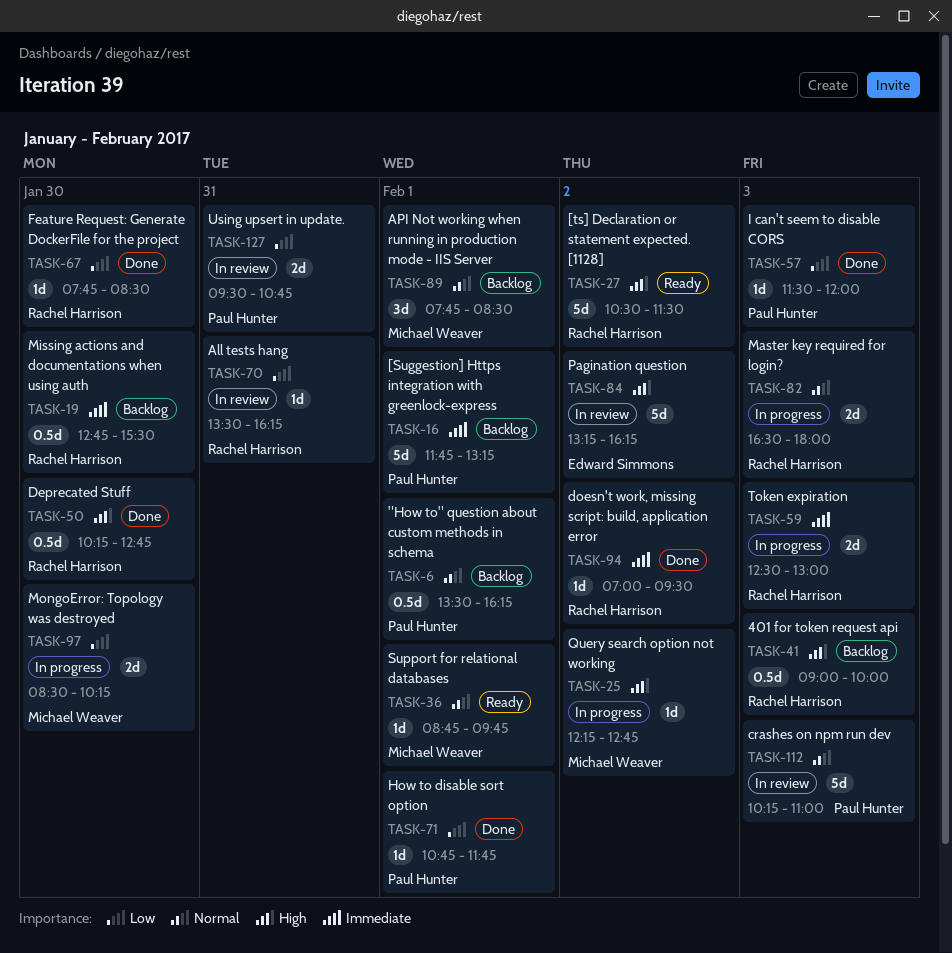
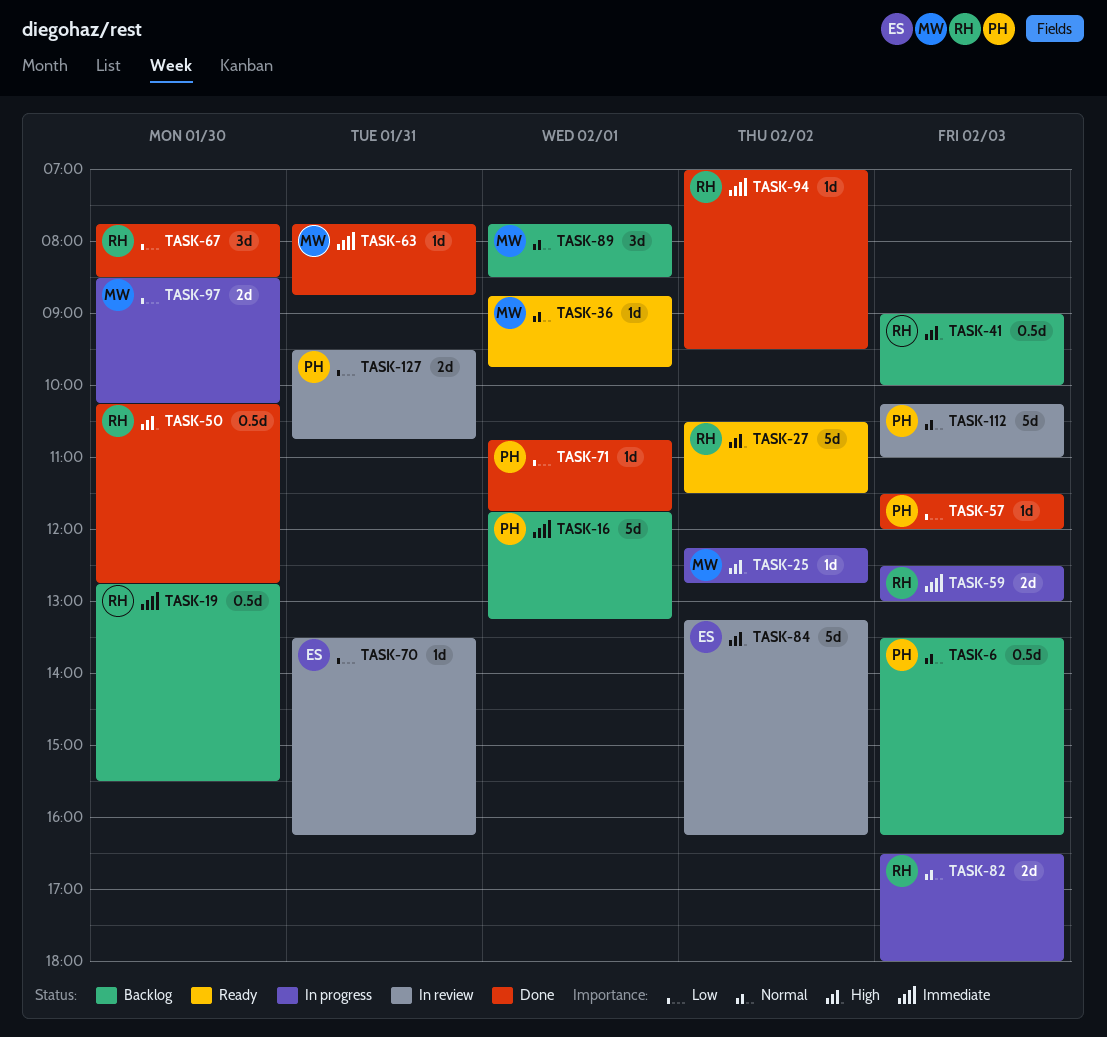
TASK-6, day: Feb 1 -> Feb 3
TASK-63: none -> present
TASK-67, estimate: 1d -> 3d
TASK-70, owner: Rachel Harrison -> Edward Simmons

